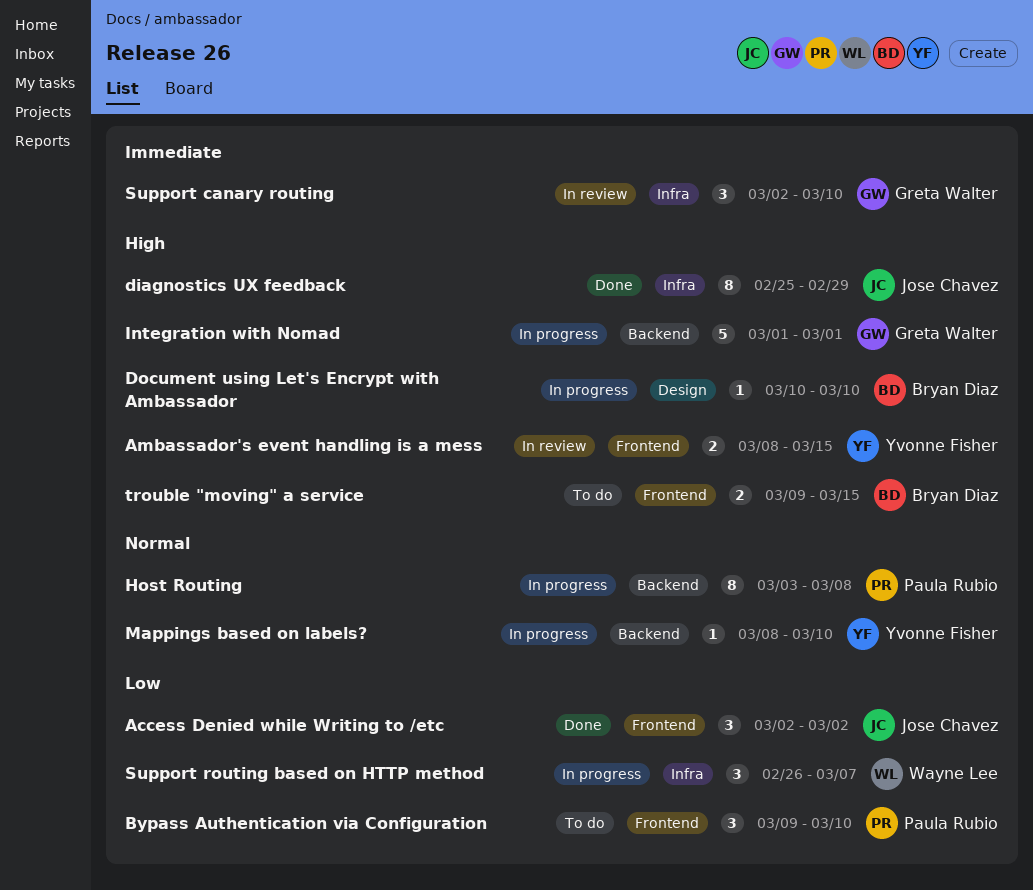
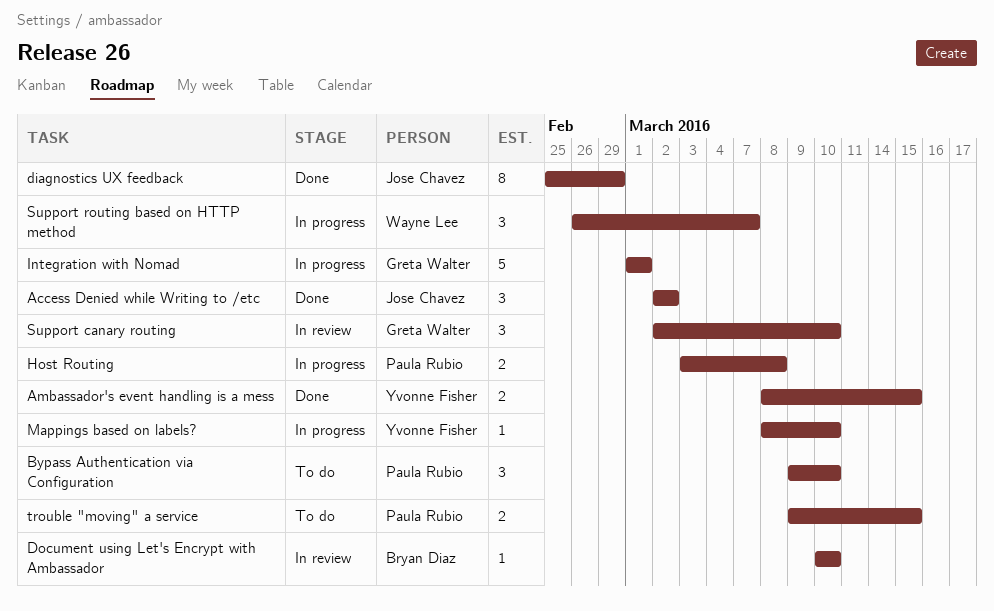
Ambassador's event handling is a mess, status: In review -> Done
Document using Let's Encrypt with Ambassador, status: In progress -> In review
Host Routing, estimate: 8 -> 2
trouble "moving" a service, owner: Bryan Diaz -> Paula Rubio

